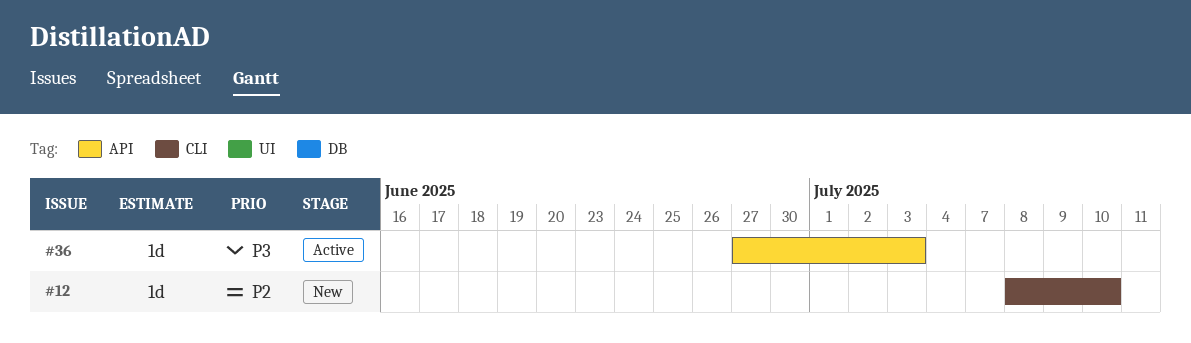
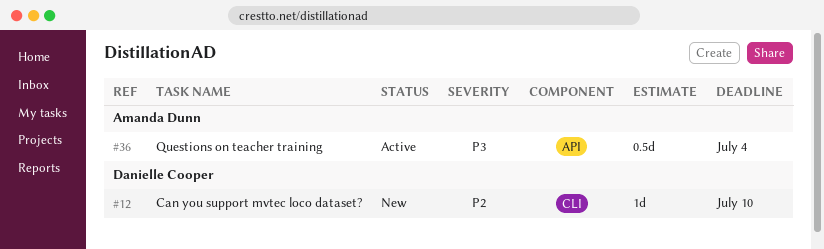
#36, estimate: 1d -> 0.5d
#36, due: Jul 3 -> Jul 4

